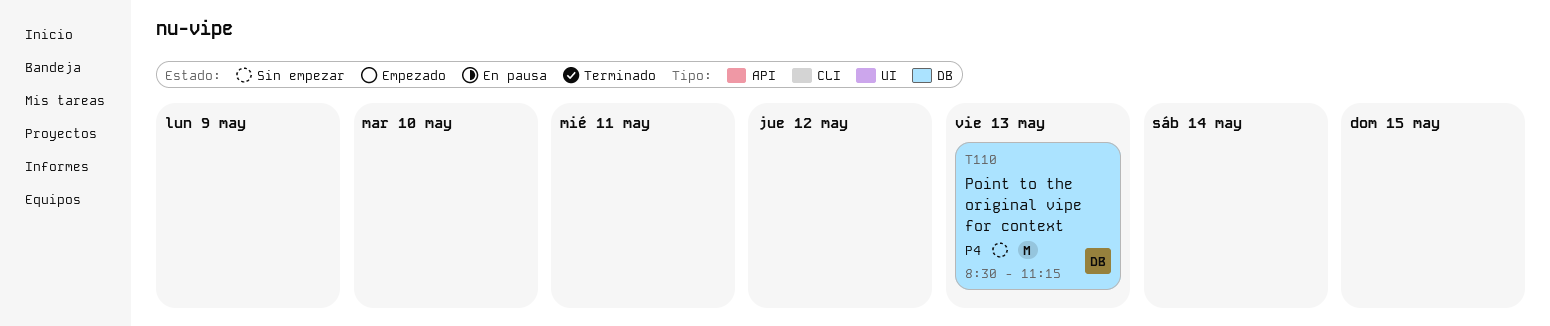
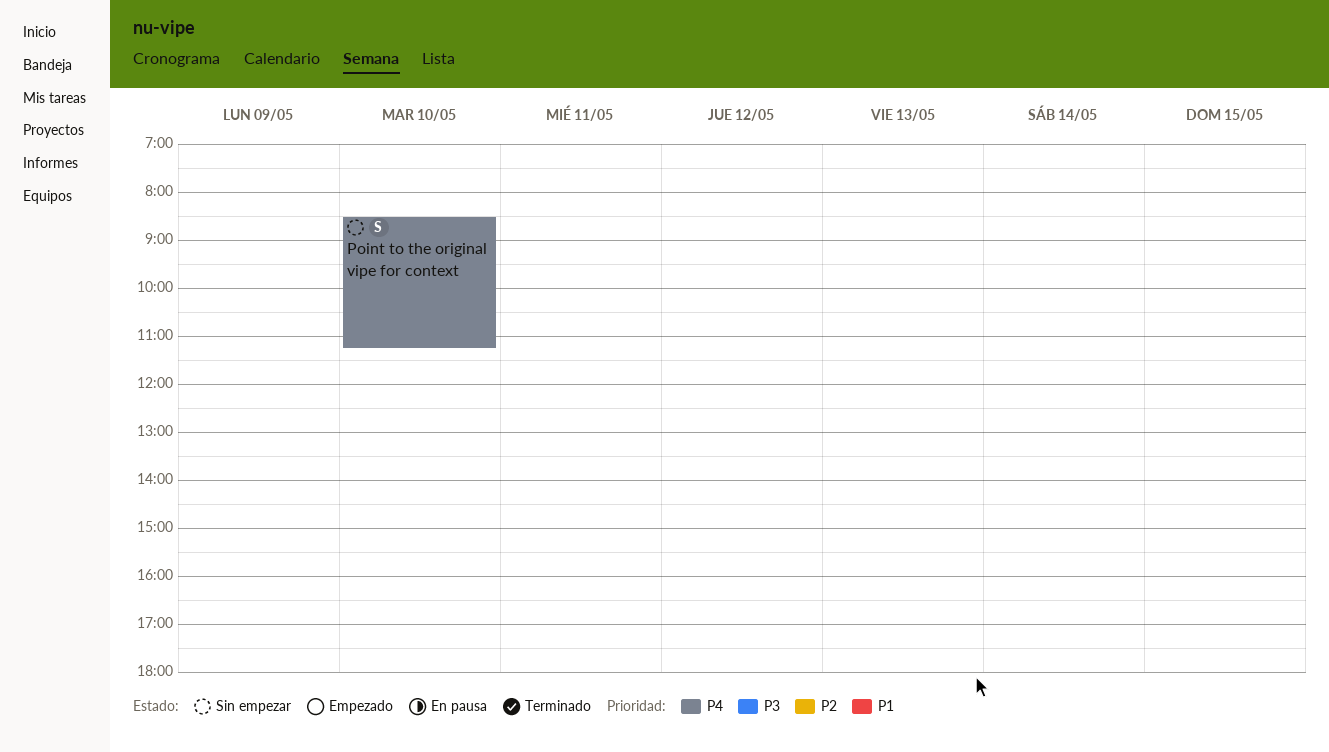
Point to the original vipe for context, estimate: M -> S
Point to the original vipe for context, day: May 13 -> May 10

